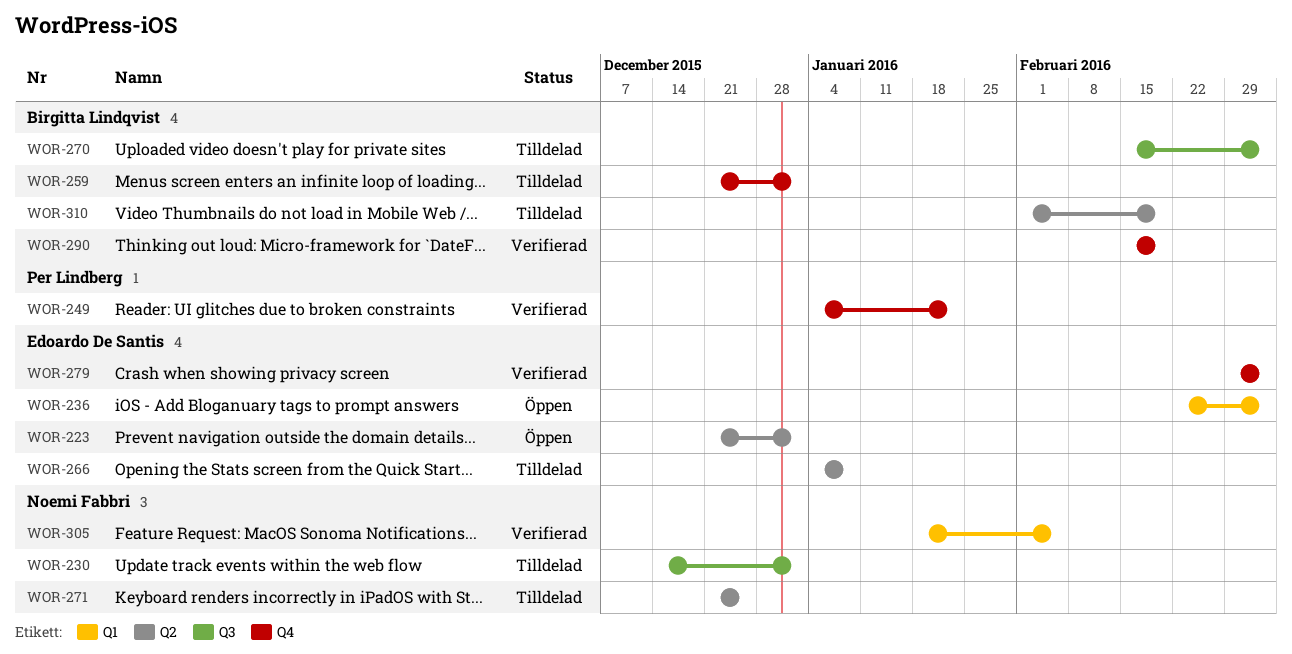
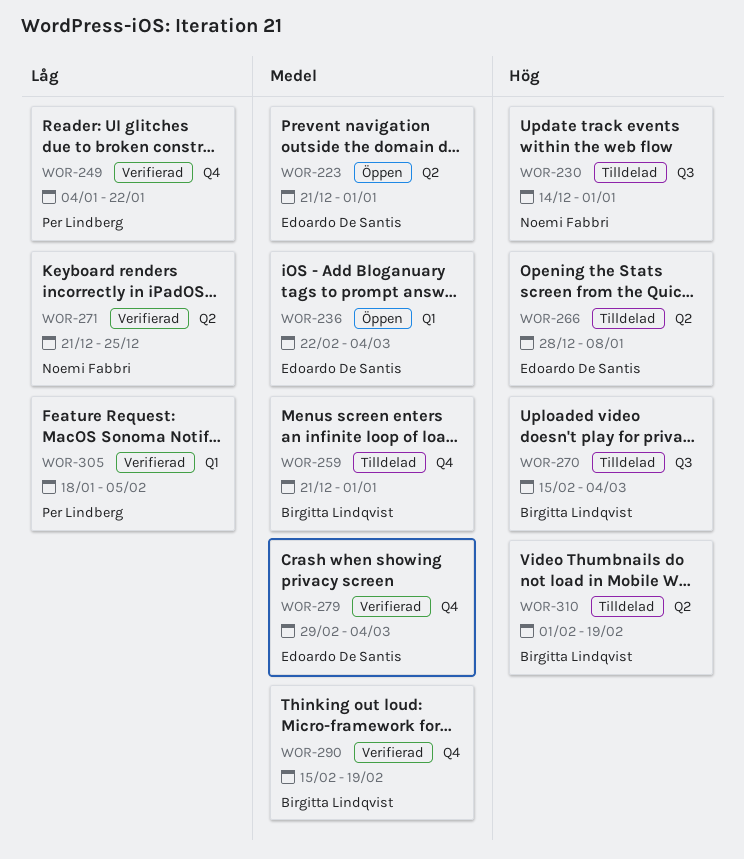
WOR-266, start: Jan 4 -> Dec 28
WOR-271, status: Tilldelad -> Verifierad
WOR-305, owner: Noemi Fabbri -> Per Lindberg

